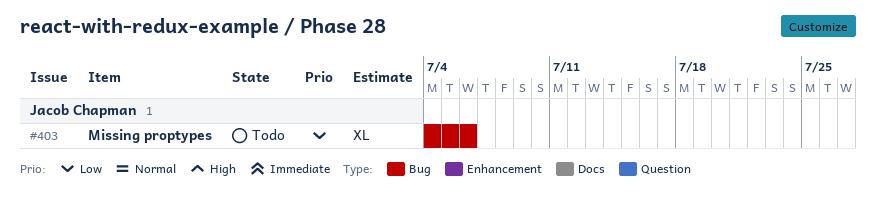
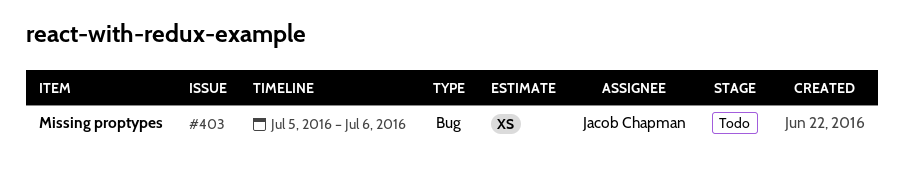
#403, estimate: XL -> XS
#403, start: Jul 4 -> Jul 5

